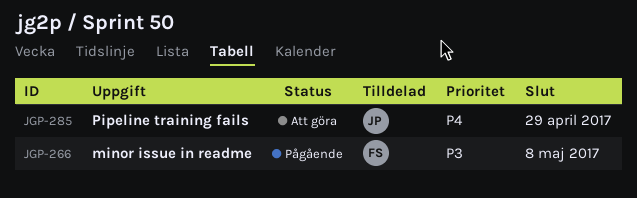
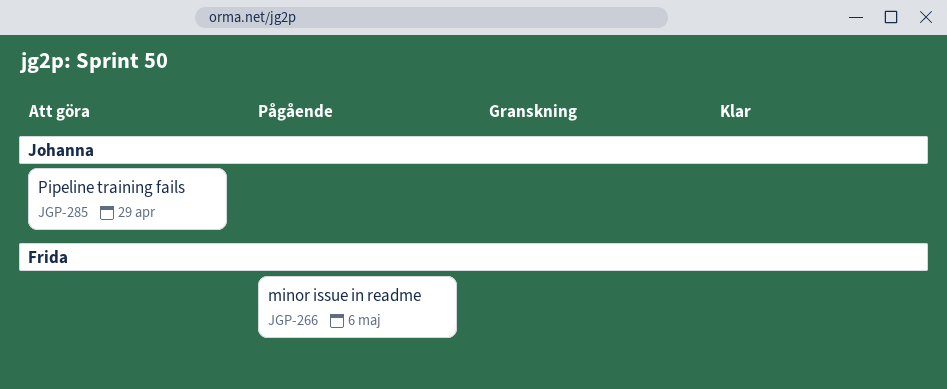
JGP-266, due: May 8 -> May 6

